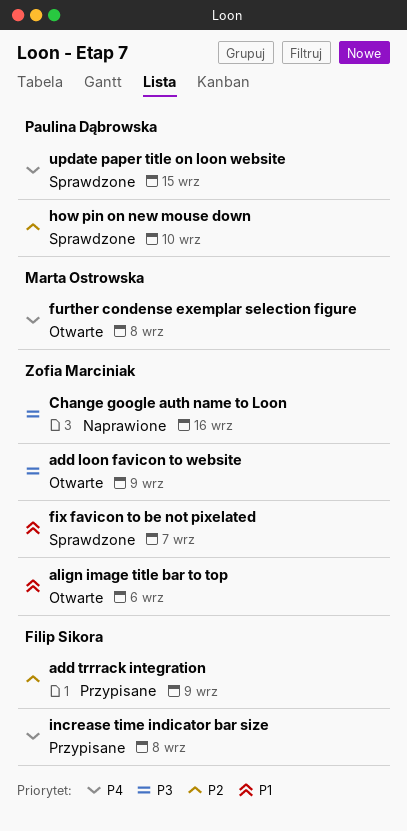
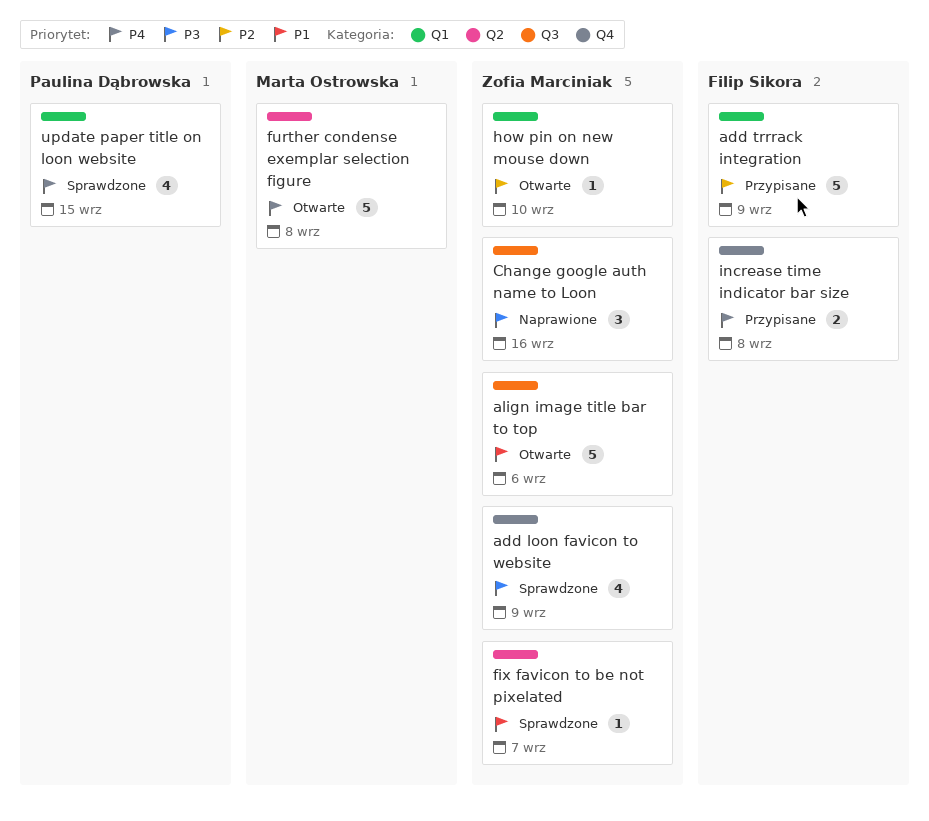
add loon favicon to website, status: Otwarte -> Sprawdzone
how pin on new mouse down, status: Sprawdzone -> Otwarte
how pin on new mouse down, owner: Paulina Dąbrowska -> Zofia Marciniak

